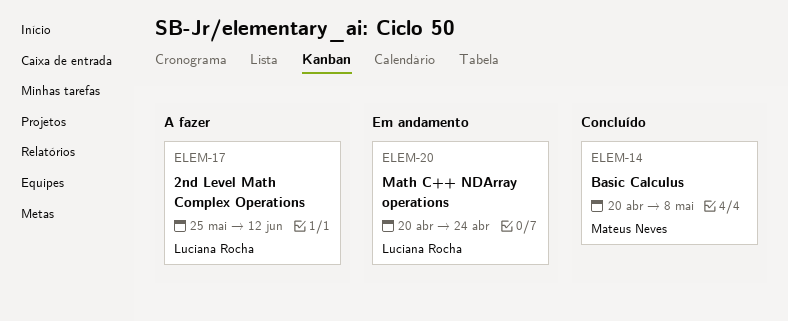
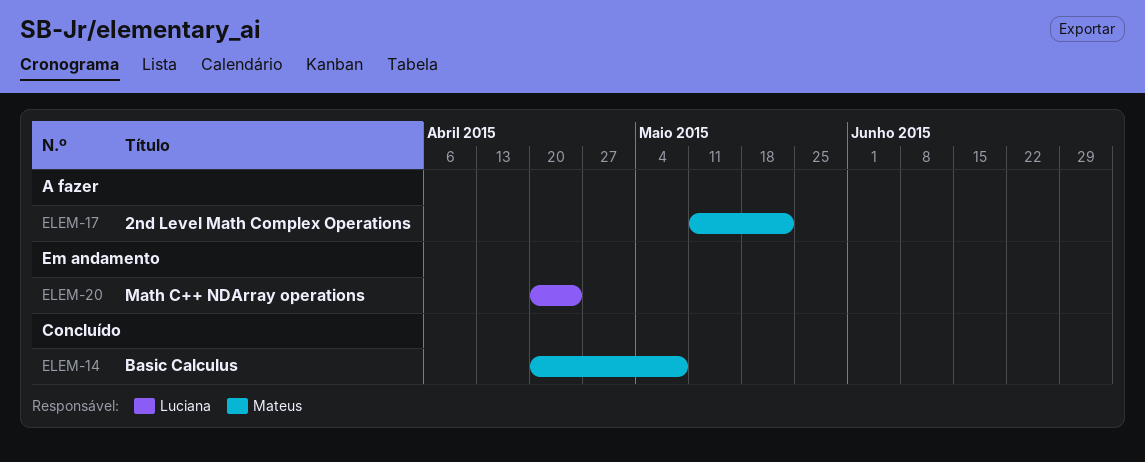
ELEM-17, owner: Luciana Rocha -> Mateus Neves
ELEM-17, start: May 25 -> May 11
ELEM-17, due: Jun 12 -> May 22

